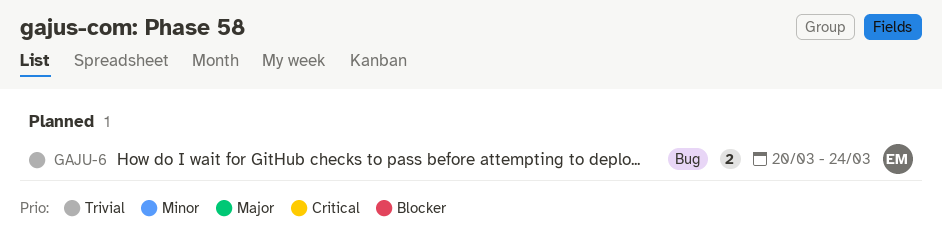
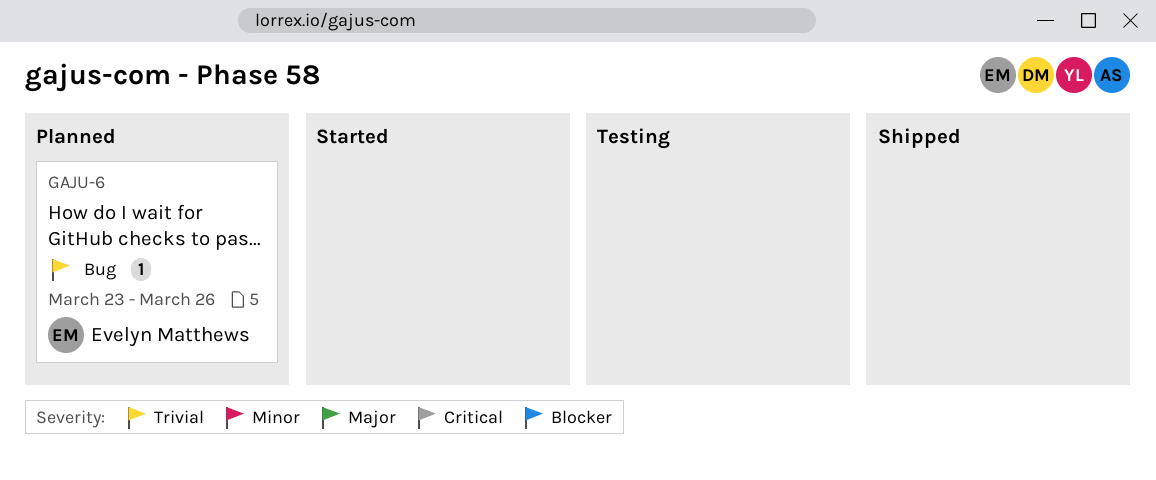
GAJU-6, estimate: 2 -> 1
GAJU-6, start: Mar 20 -> Mar 23
GAJU-6, due: Mar 24 -> Mar 26

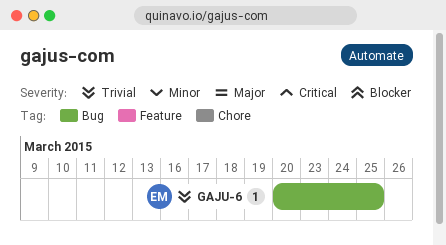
GAJU-6, start: Mar 23 -> Mar 20
GAJU-6, due: Mar 26 -> Mar 25

